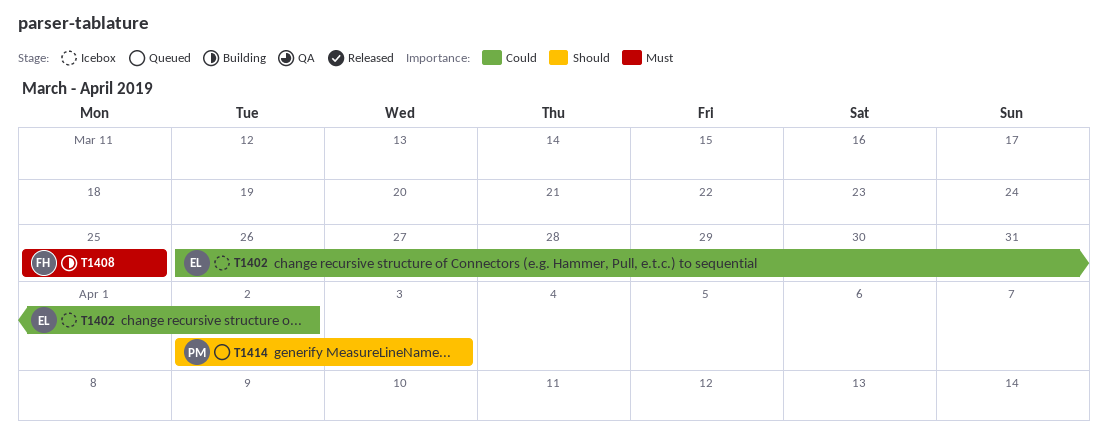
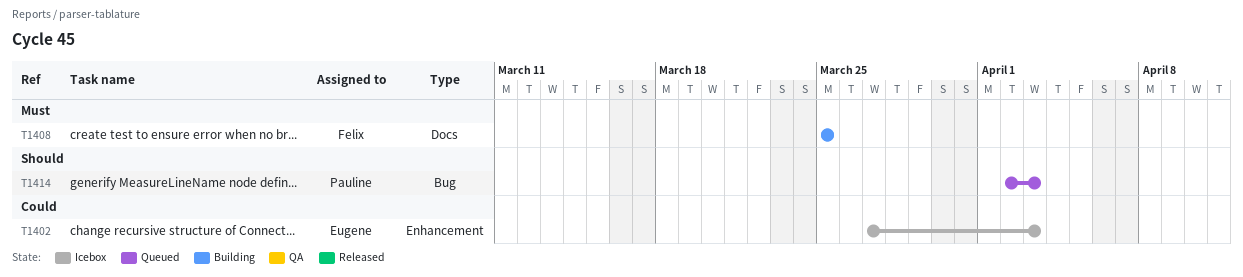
T1402, start: Mar 26 -> Mar 27
T1402, due: Apr 2 -> Apr 3

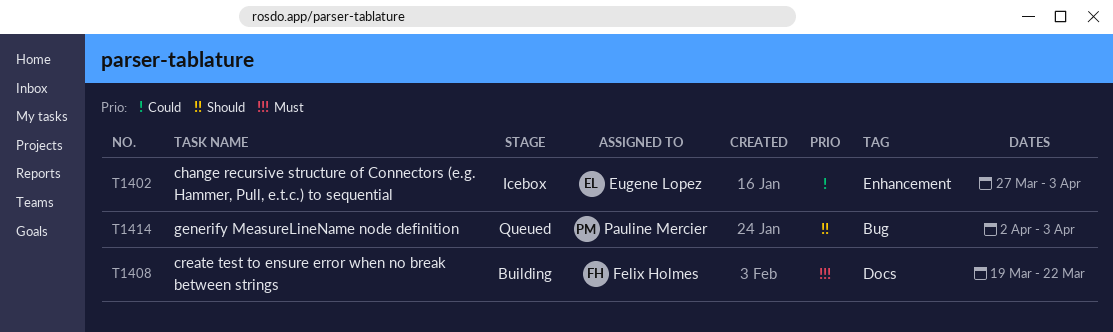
T1408, start: Mar 25 -> Mar 19
T1408, due: Mar 25 -> Mar 22

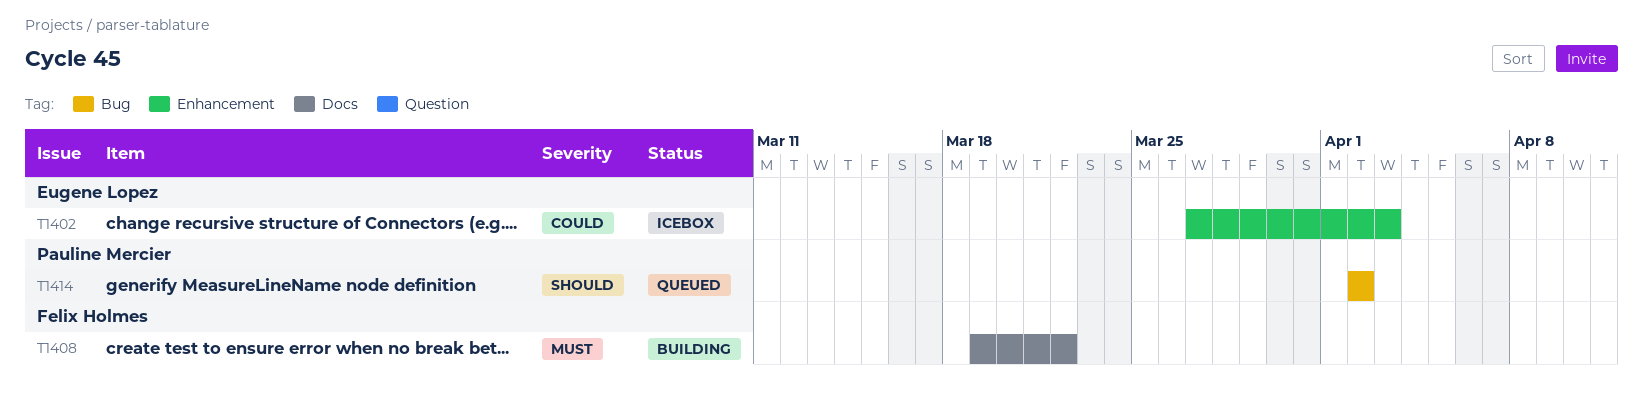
T1414, due: Apr 3 -> Apr 2

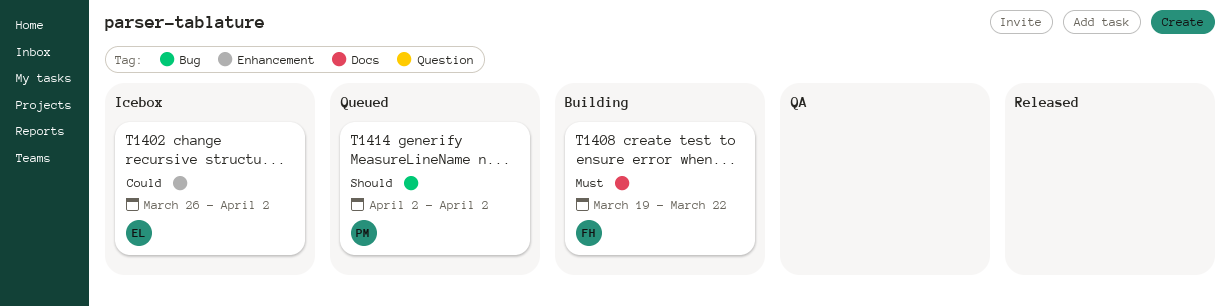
T1402, start: Mar 27 -> Mar 26
T1402, due: Apr 3 -> Apr 2

